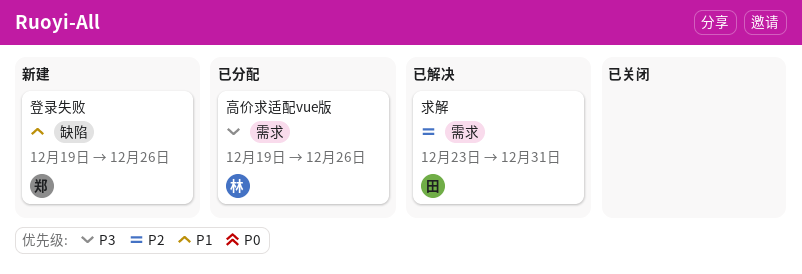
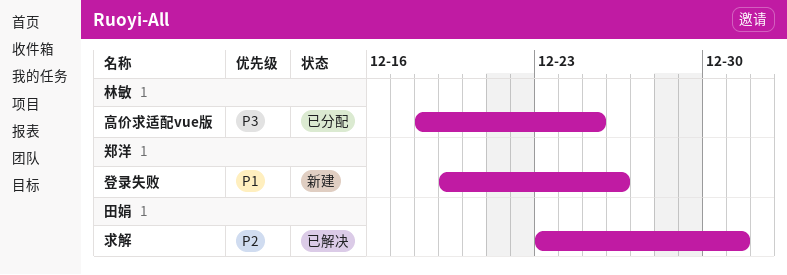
高价求适配vue版, start: Dec 19 -> Dec 18
高价求适配vue版, due: Dec 26 -> Dec 25

